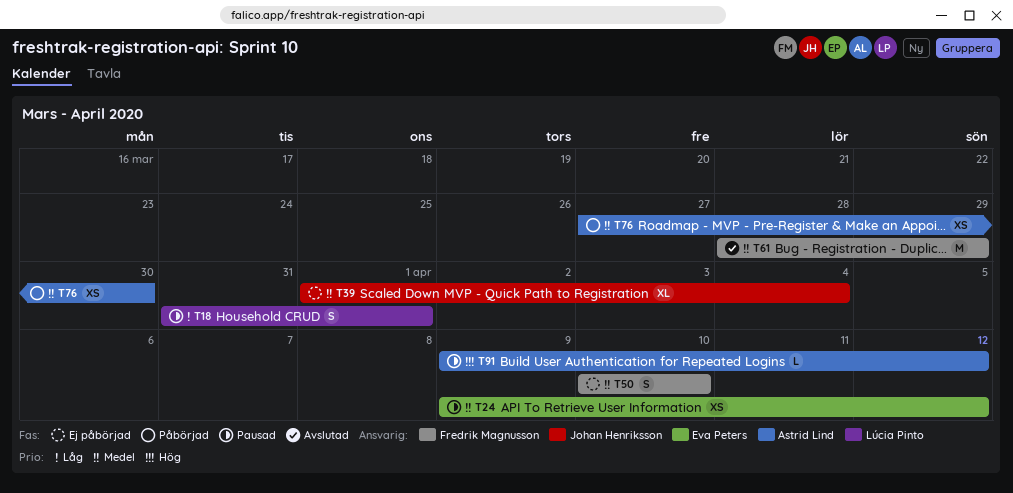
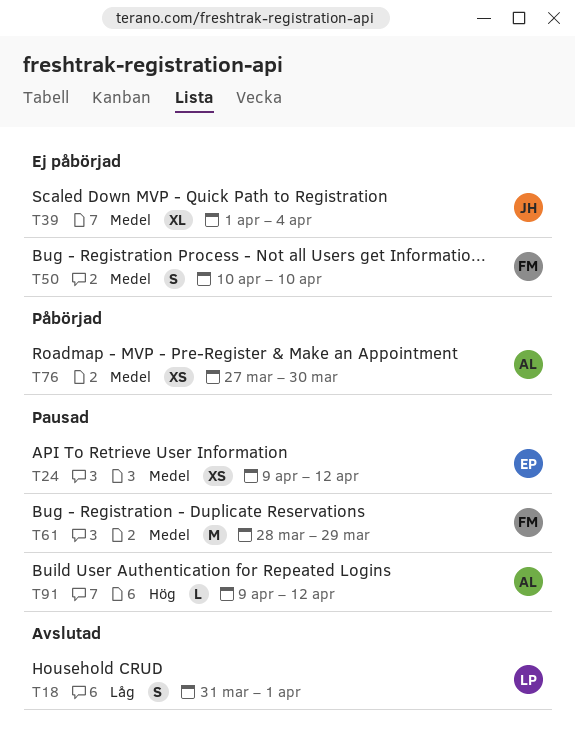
T18, status: Pausad -> Avslutad
T61, status: Avslutad -> Pausad

